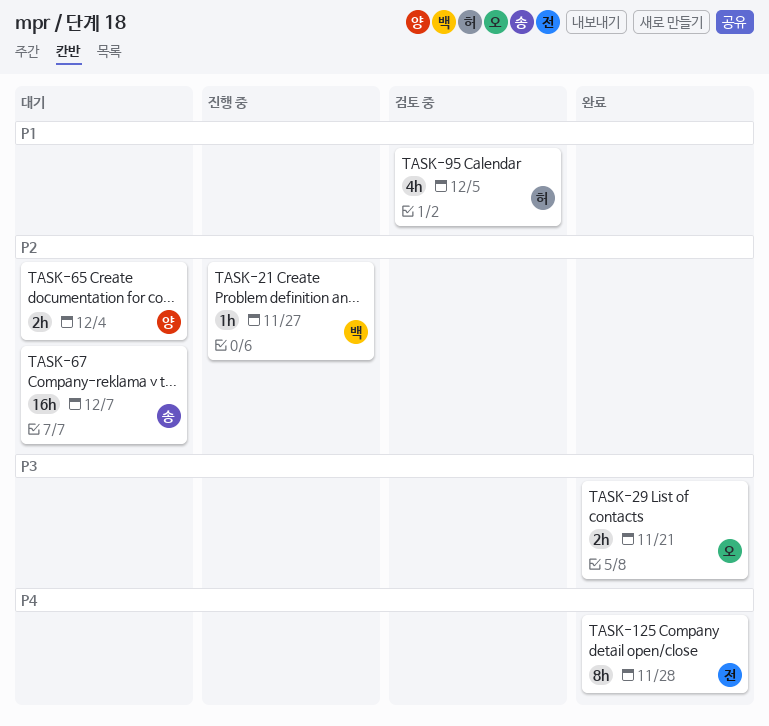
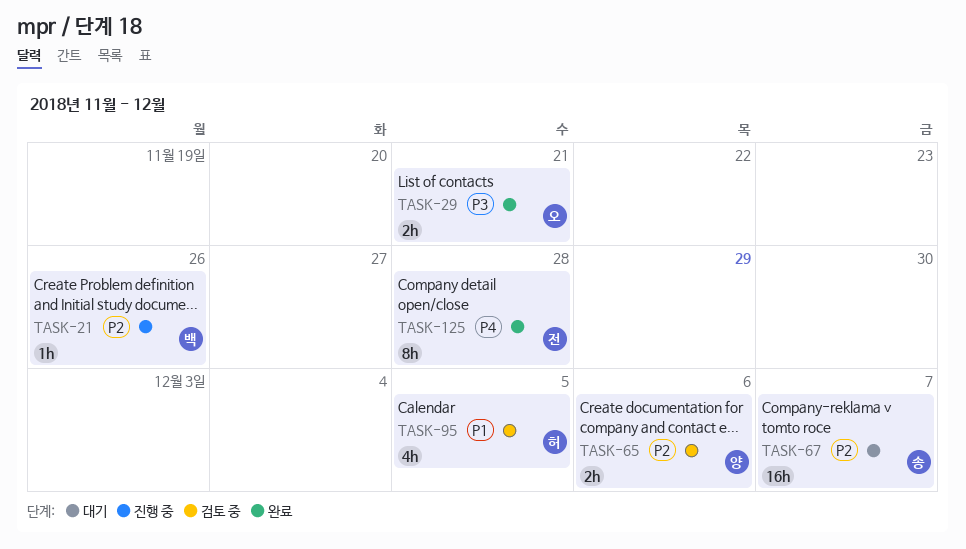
TASK-21, due: Nov 27 -> Nov 26
TASK-65, status: 대기 -> 검토 중
TASK-65, due: Dec 4 -> Dec 6

